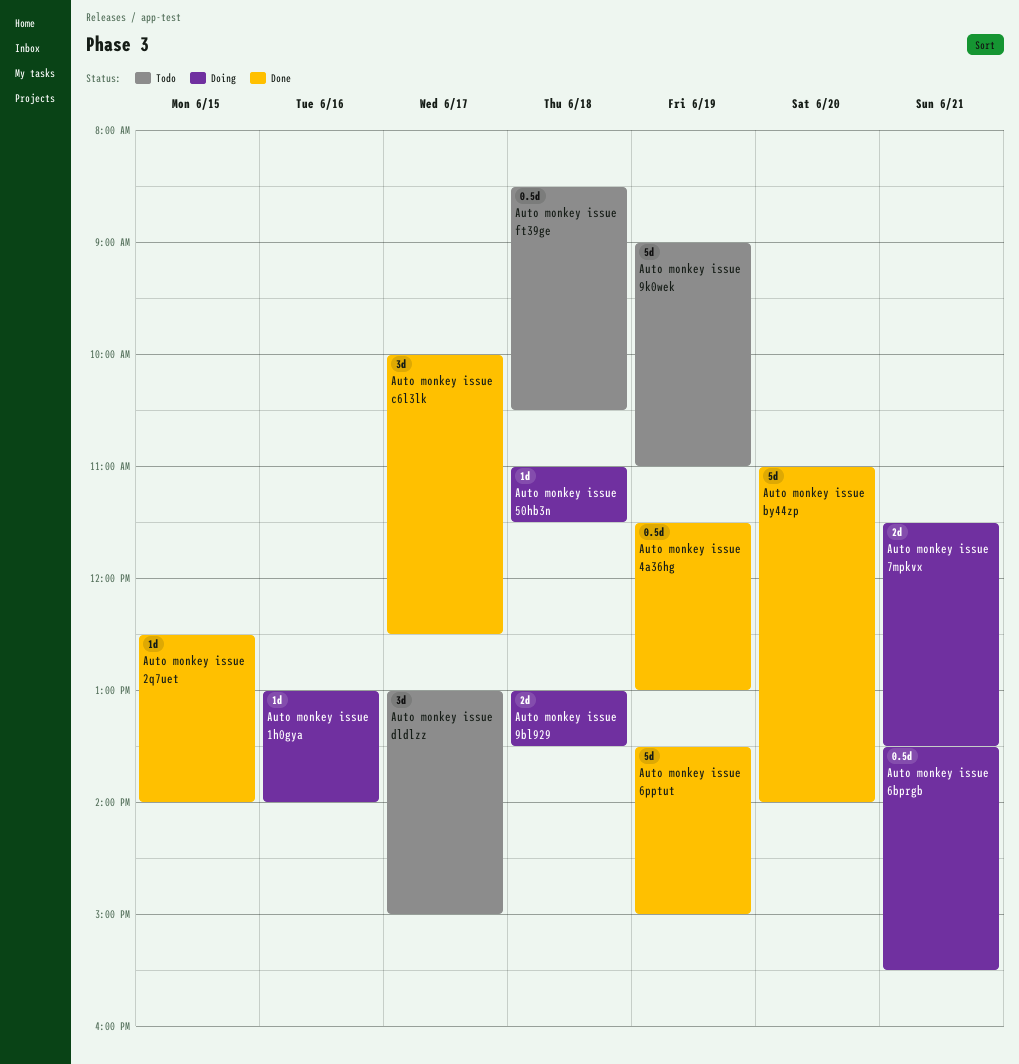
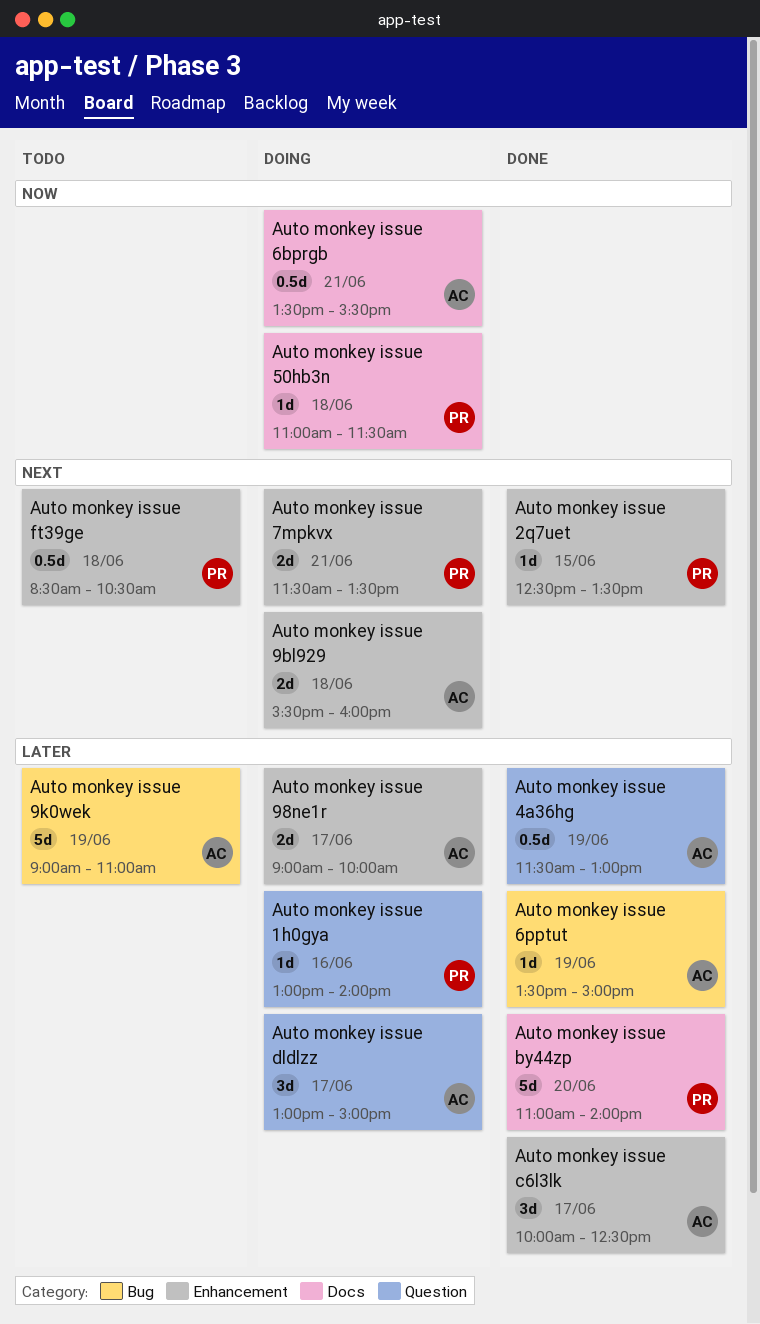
Auto monkey issue 2q7uet, ends: 14:00 -> 13:30
Auto monkey issue 6pptut, estimate: 5d -> 1d
Auto monkey issue 98ne1r: none -> present
Auto monkey issue 9bl929, begins: 13:00 -> 15:30
Auto monkey issue 9bl929, ends: 13:30 -> 16:00
Auto monkey issue dldlzz, status: Todo -> Doing

